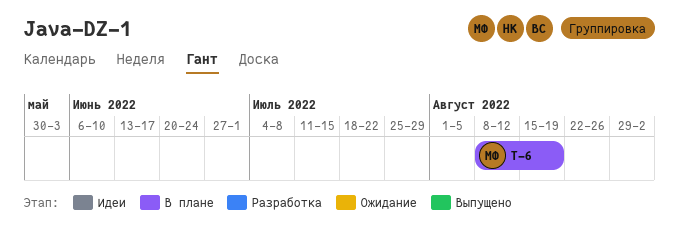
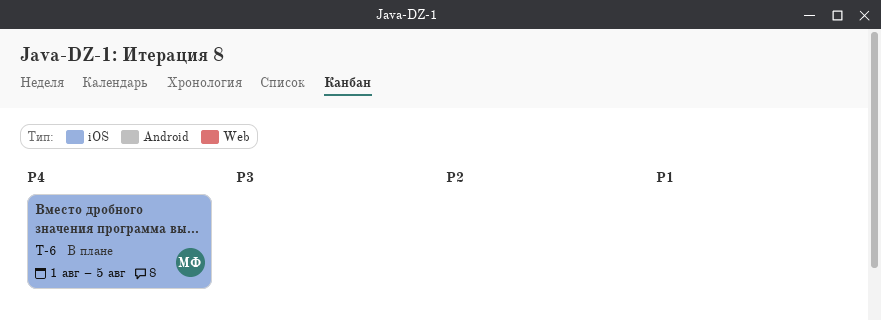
T-6, start: Aug 8 -> Aug 1
T-6, due: Aug 19 -> Aug 5

